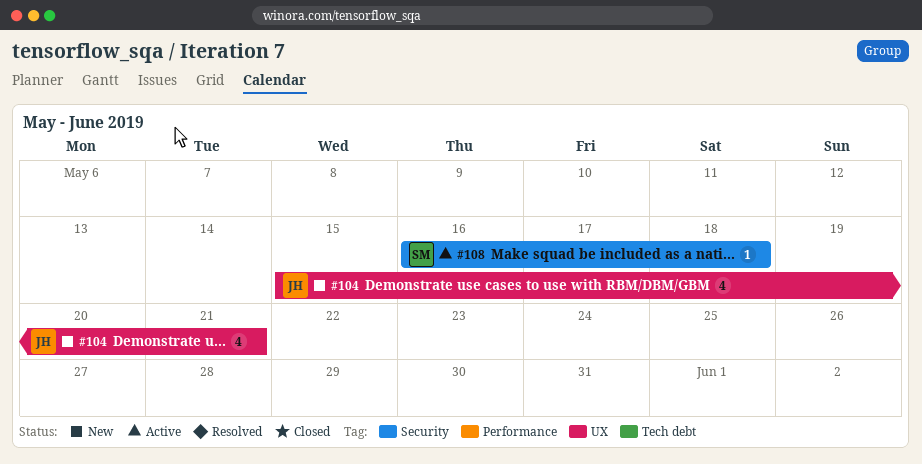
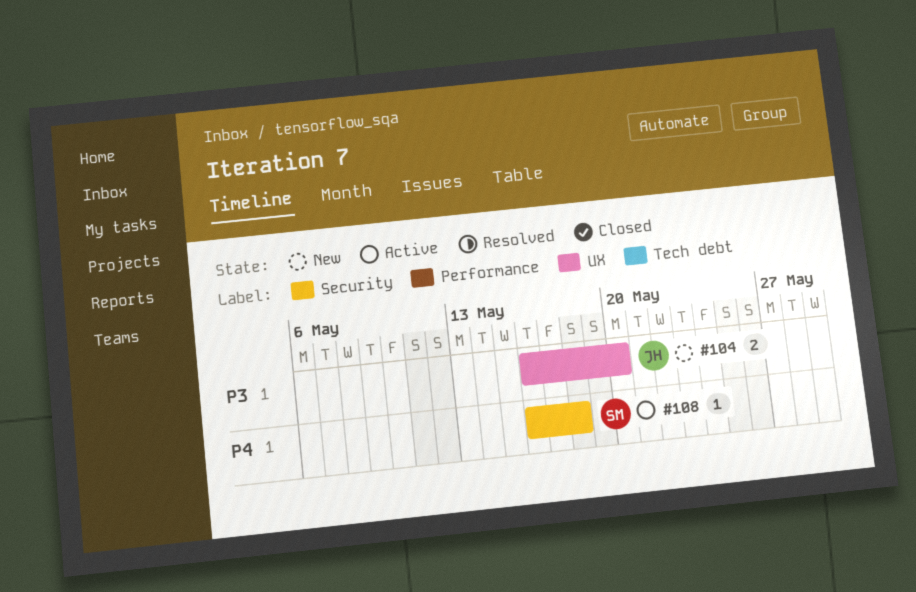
#104, estimate: 4 -> 2
#104, start: May 15 -> May 16
#104, due: May 21 -> May 20

